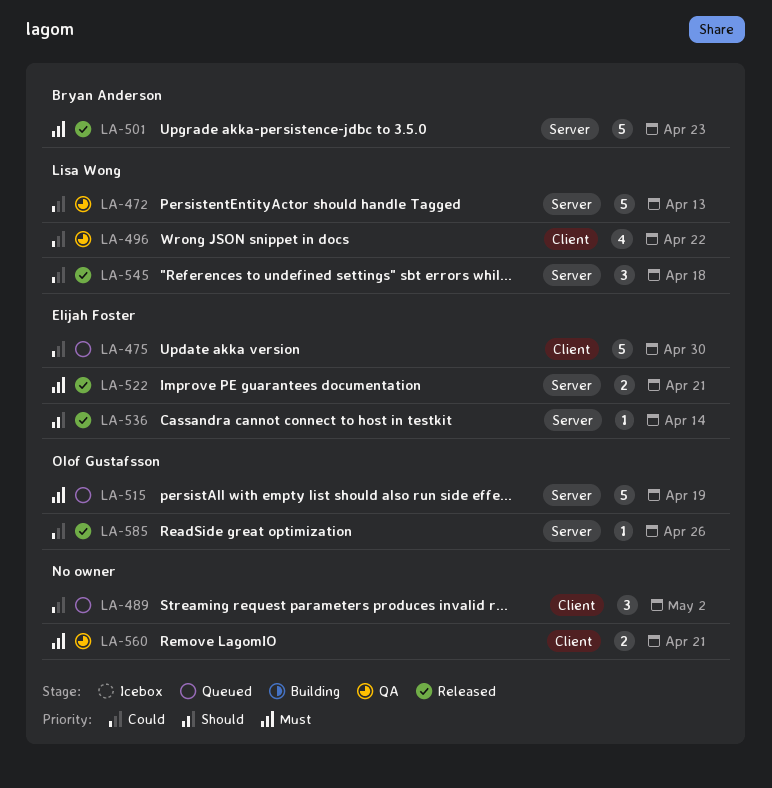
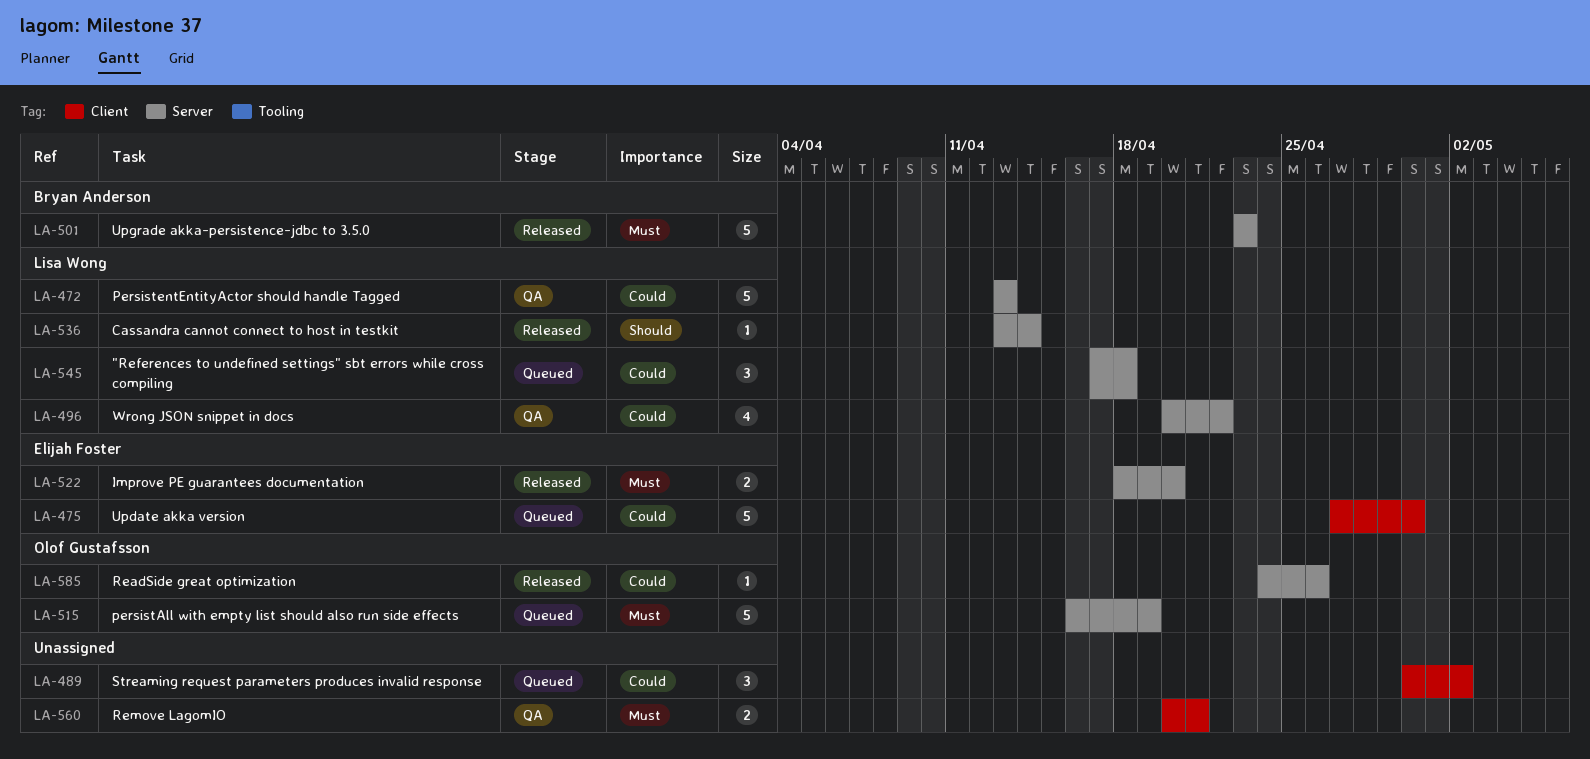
LA-496, label: Client -> Server
LA-522, due: Apr 21 -> Apr 20
LA-536, owner: Elijah Foster -> Lisa Wong
LA-545, status: Released -> Queued

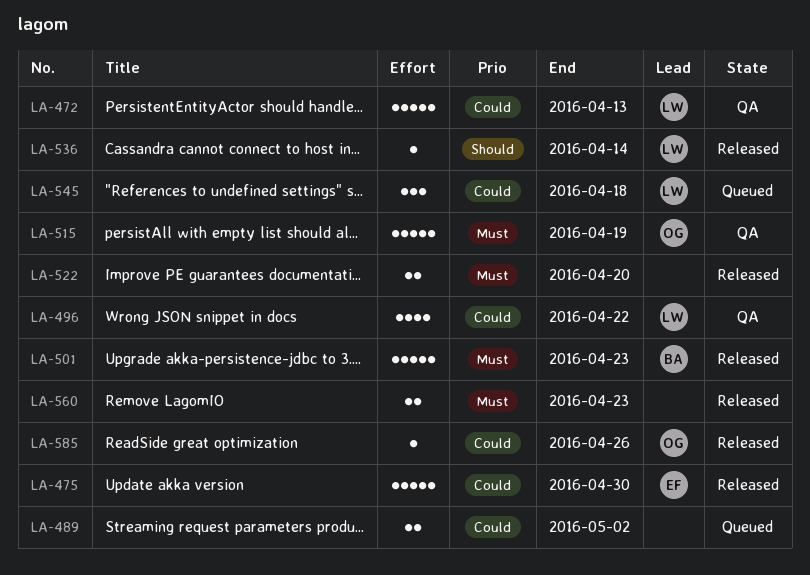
LA-475, status: Queued -> Released
LA-489, estimate: 3 -> 2
LA-515, status: Queued -> QA
LA-522, owner: Elijah Foster -> none
LA-560, status: QA -> Released
LA-560, due: Apr 21 -> Apr 23

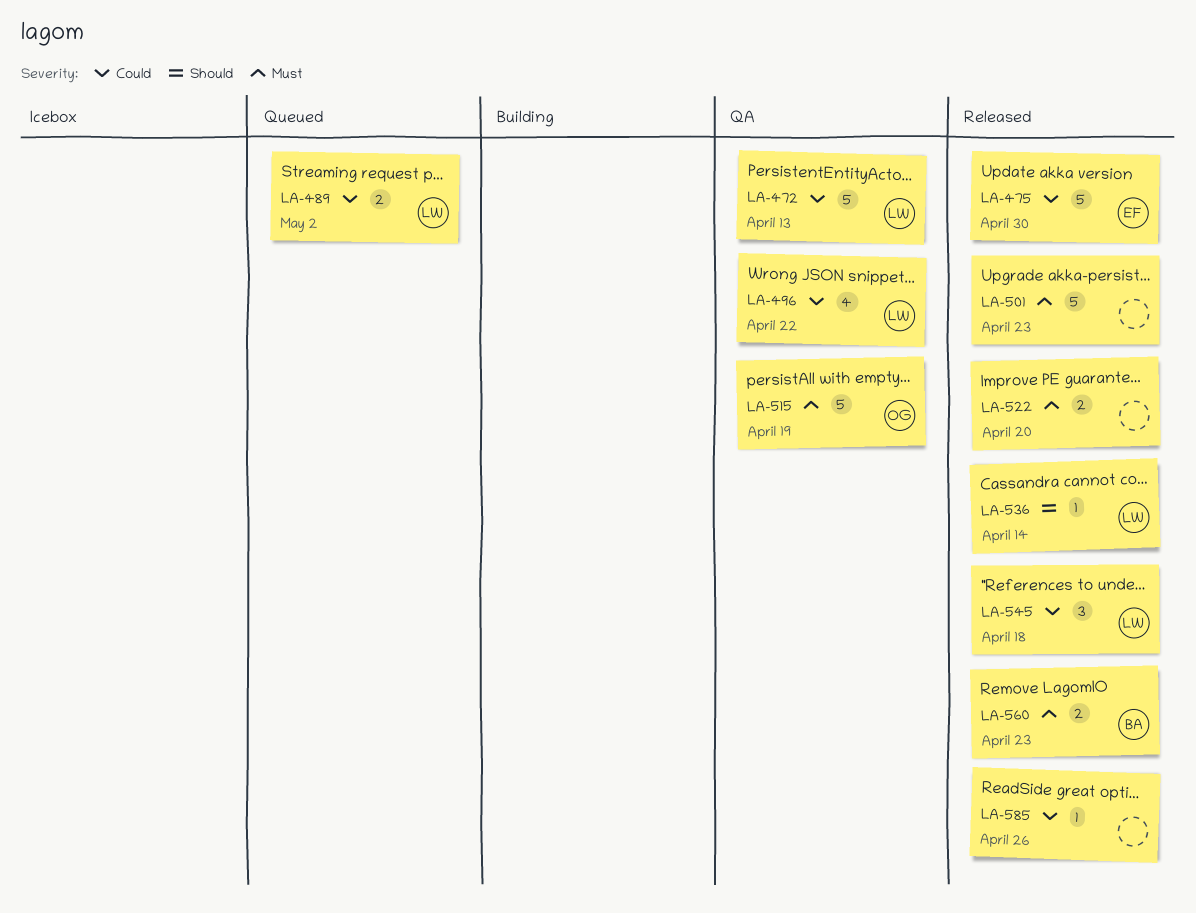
LA-489, owner: none -> LW
LA-501, owner: BA -> none
LA-545, status: Queued -> Released
LA-560, owner: none -> BA
LA-585, owner: OG -> none

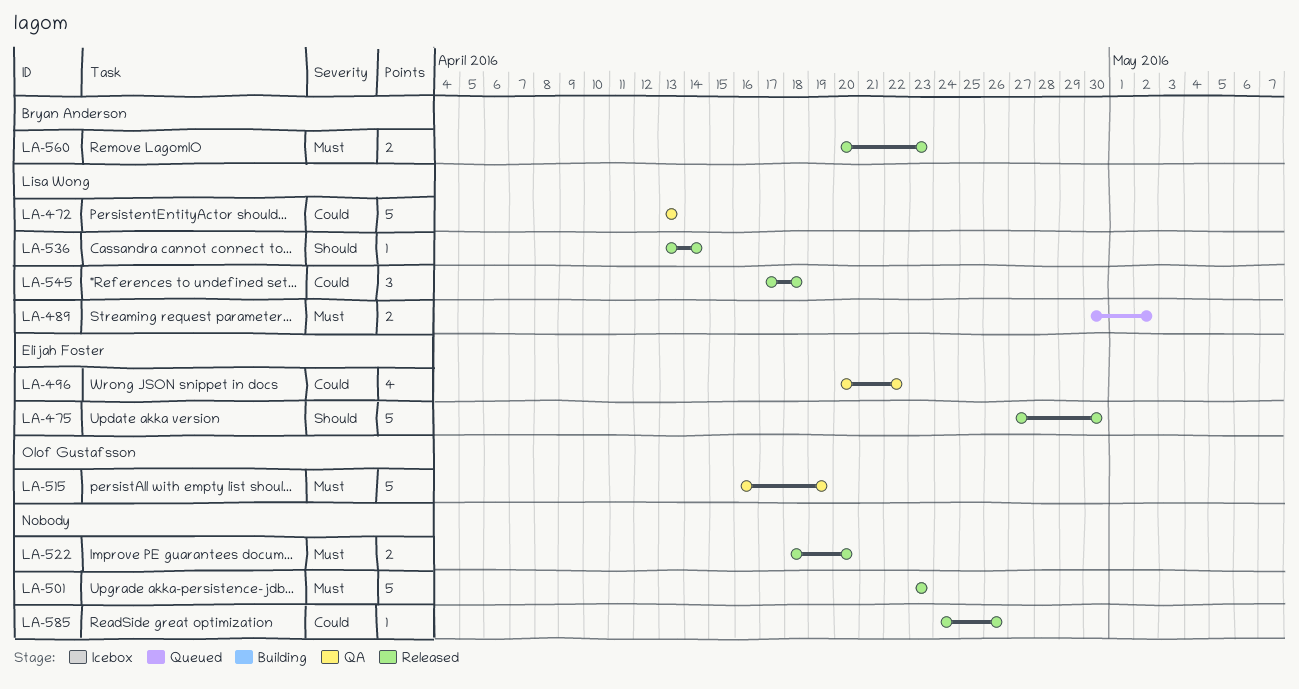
LA-475, priority: Could -> Should
LA-489, priority: Could -> Must
LA-496, owner: Lisa Wong -> Elijah Foster

